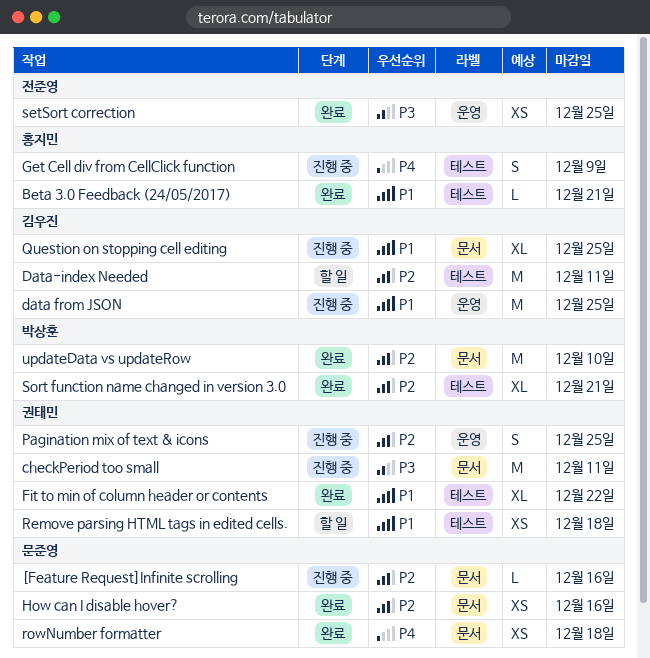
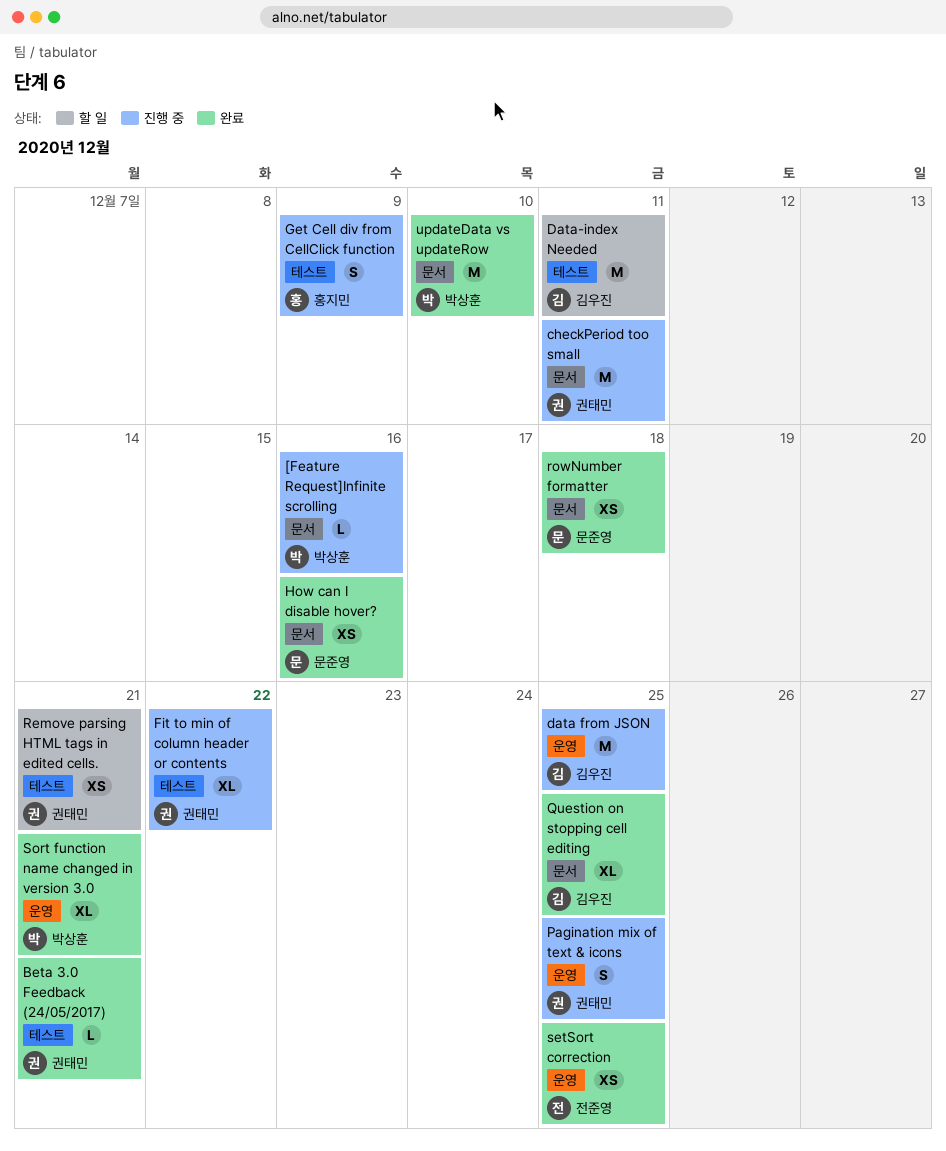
[Feature Request]Infinite scrolling, owner: 문준영 -> 박상훈
Beta 3.0 Feedback (24/05/2017), owner: 홍지민 -> 권태민
Fit to min of column header or contents, status: 완료 -> 진행 중
Question on stopping cell editing, status: 진행 중 -> 완료
Remove parsing HTML tags in edited cells., due: Dec 18 -> Dec 21
Sort function name changed in version 3.0, label: 테스트 -> 운영

